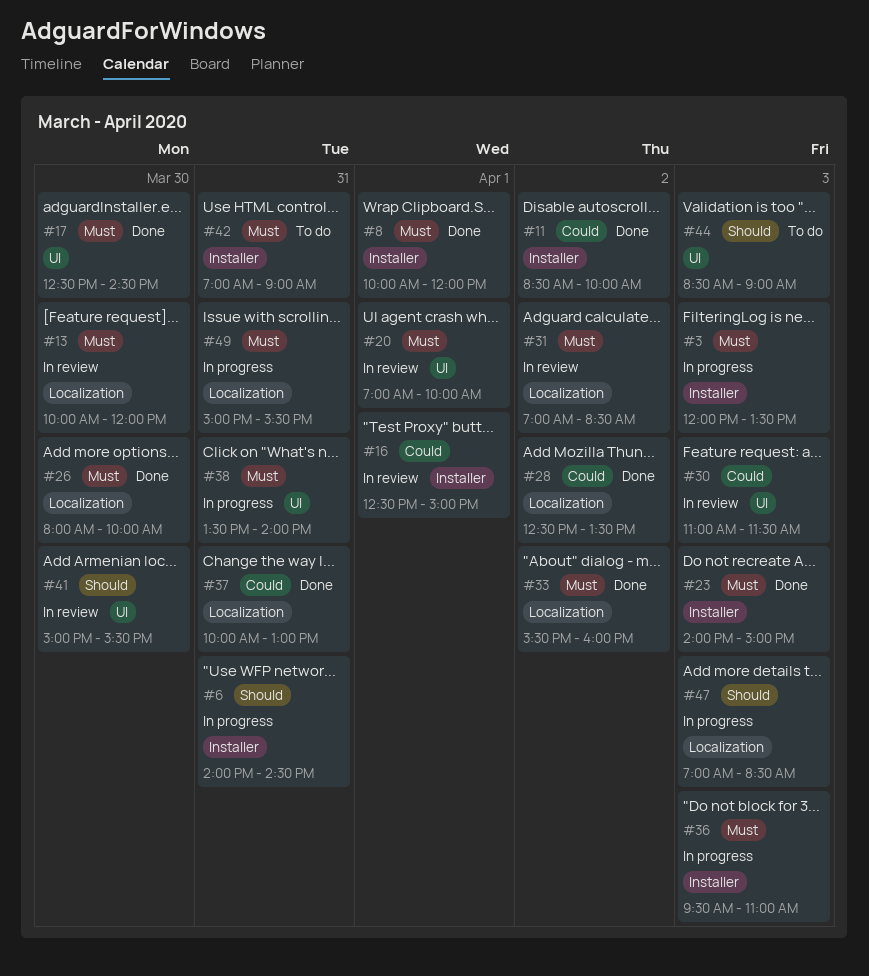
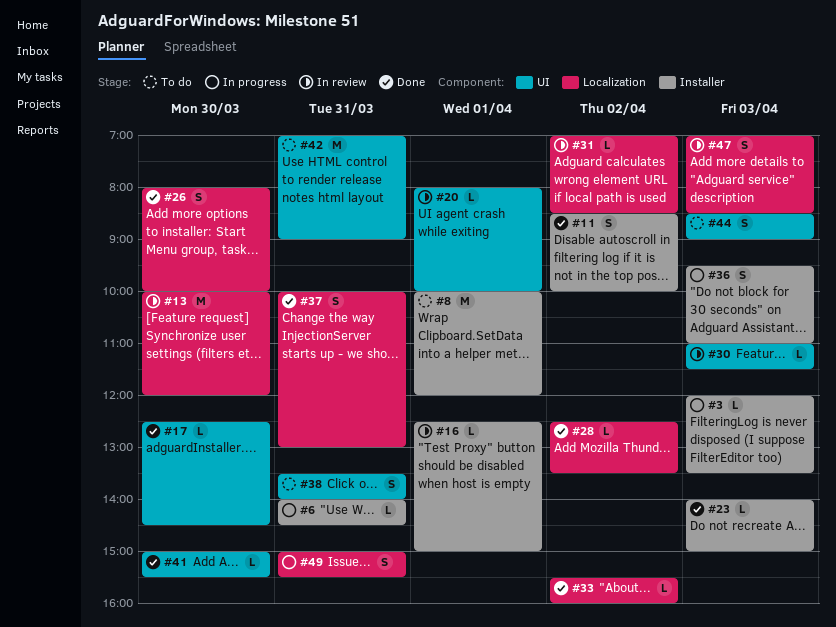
#8, status: Done -> To do
#20, begins: 07:00 -> 08:00
#38, status: In progress -> To do
#41, status: In review -> Done
#42, label: Installer -> UI
#47, status: In progress -> In review

